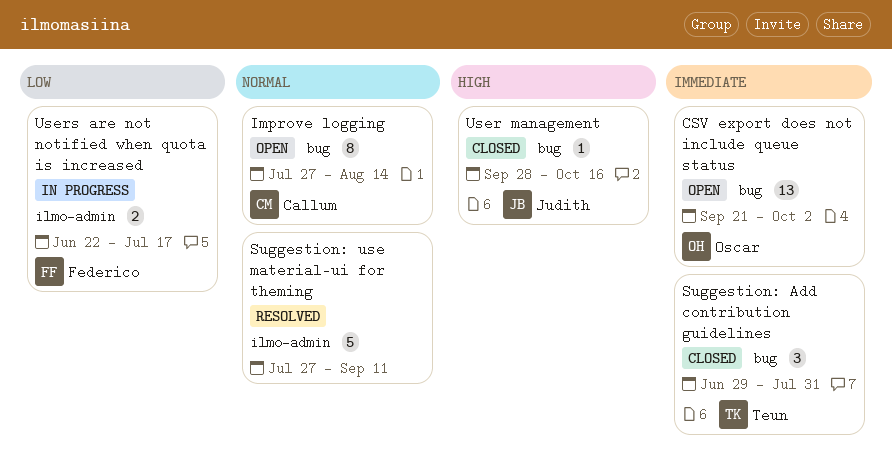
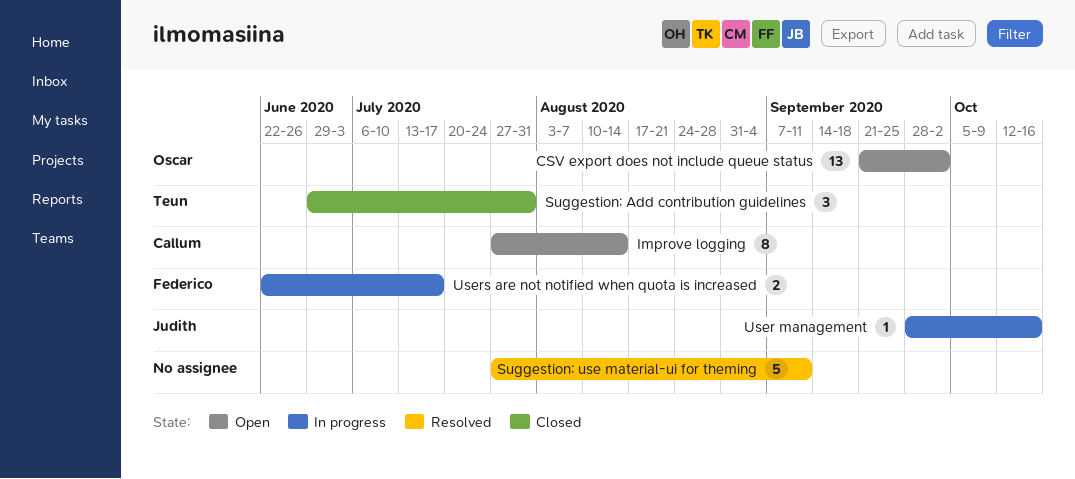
User management, status: Closed -> In progress

